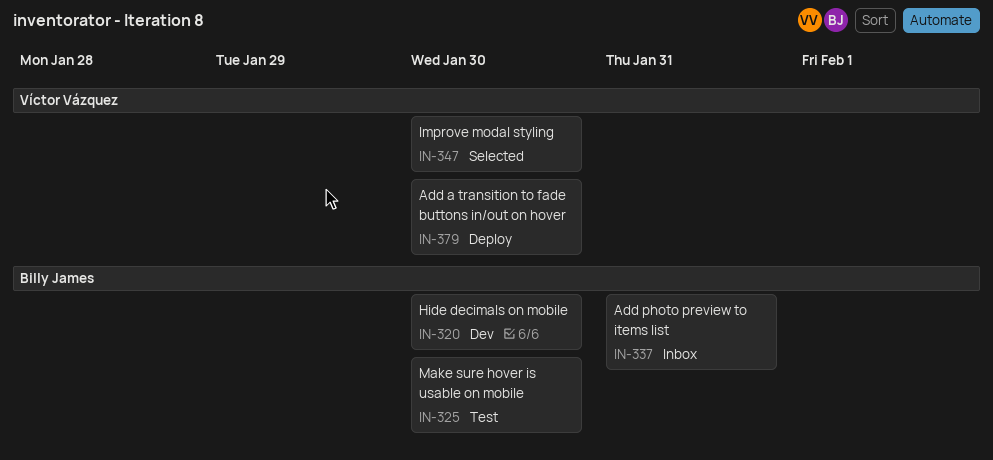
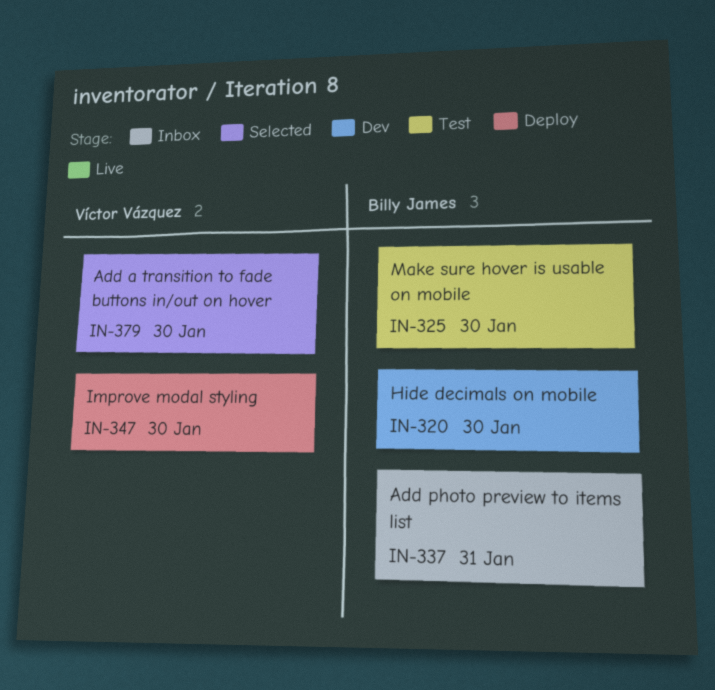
IN-347, status: Selected -> Deploy
IN-379, status: Deploy -> Selected

